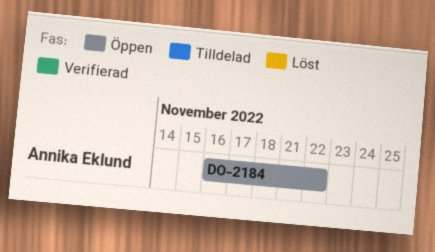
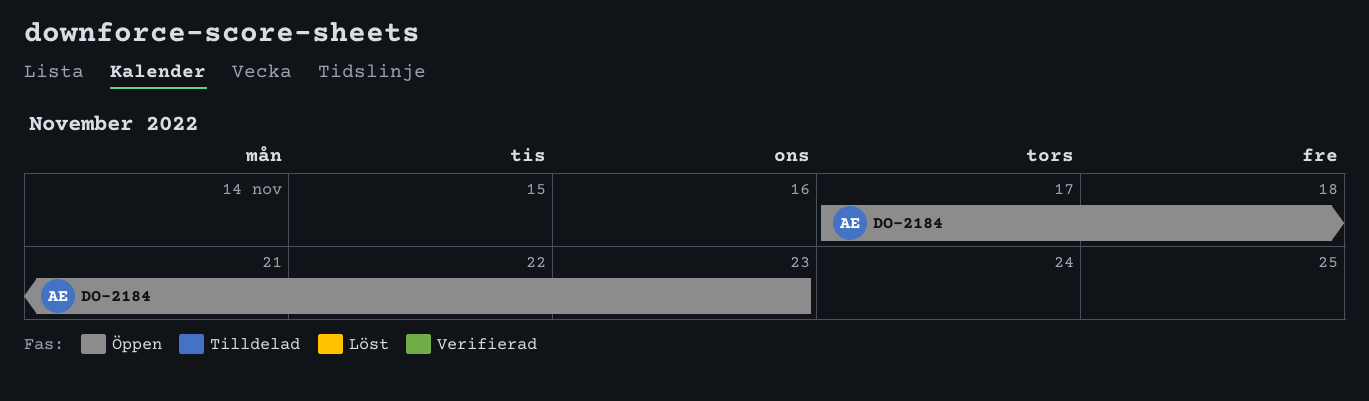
DO-2184, start: Nov 16 -> Nov 17
DO-2184, due: Nov 22 -> Nov 23

